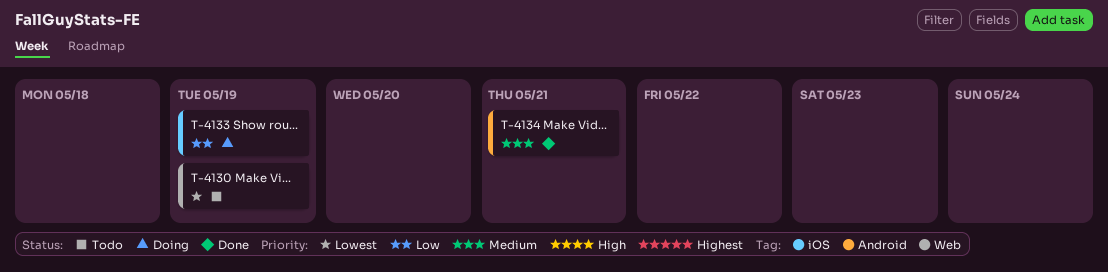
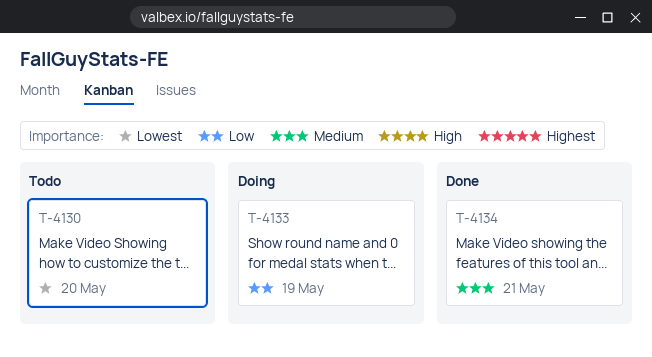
T-4130, due: May 19 -> May 20

